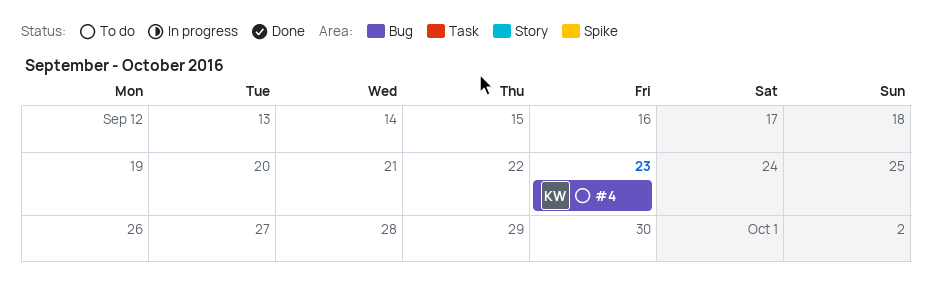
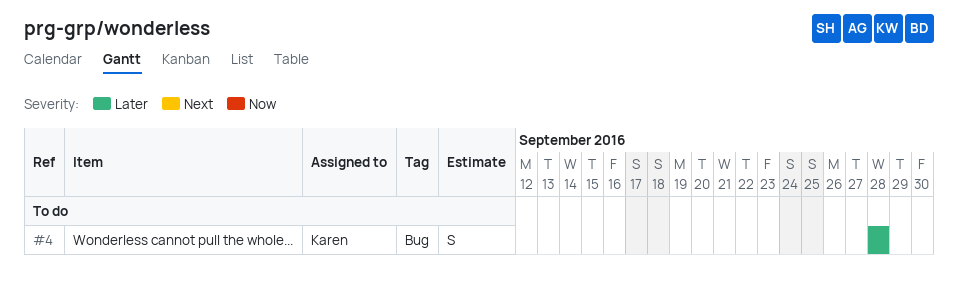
#4, start: Sep 23 -> Sep 28
#4, due: Sep 23 -> Sep 28

